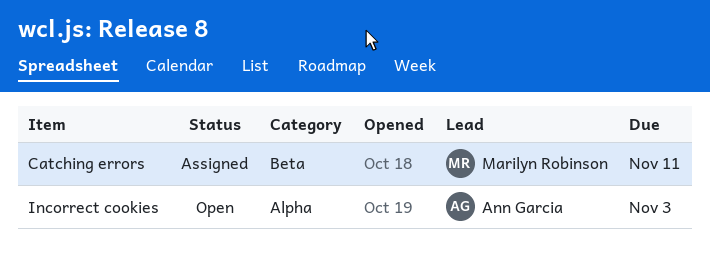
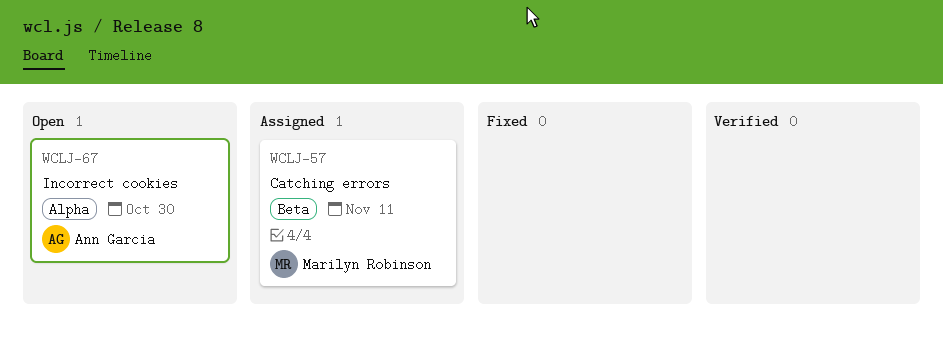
Incorrect cookies, due: Nov 3 -> Oct 30

